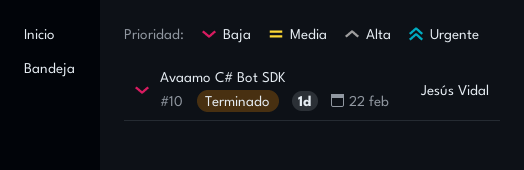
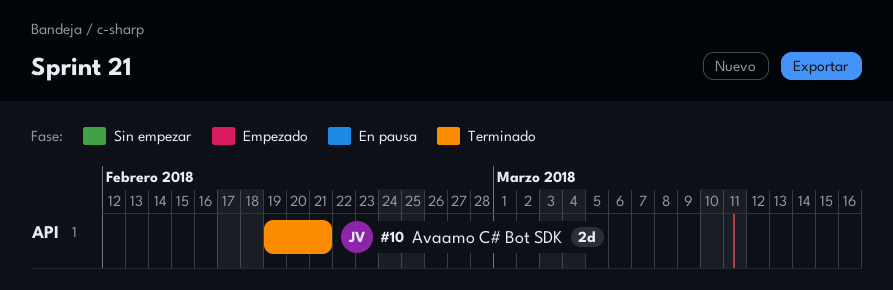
#10, estimate: 1d -> 2d
#10, due: Feb 22 -> Feb 21

